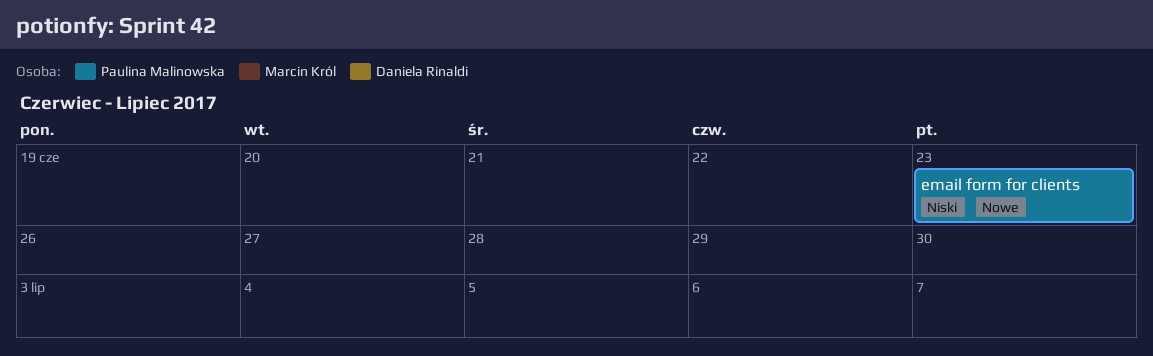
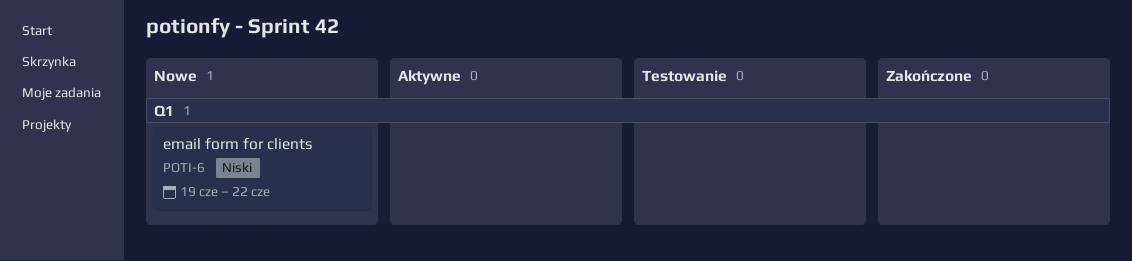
email form for clients, due: Jun 23 -> Jun 22

